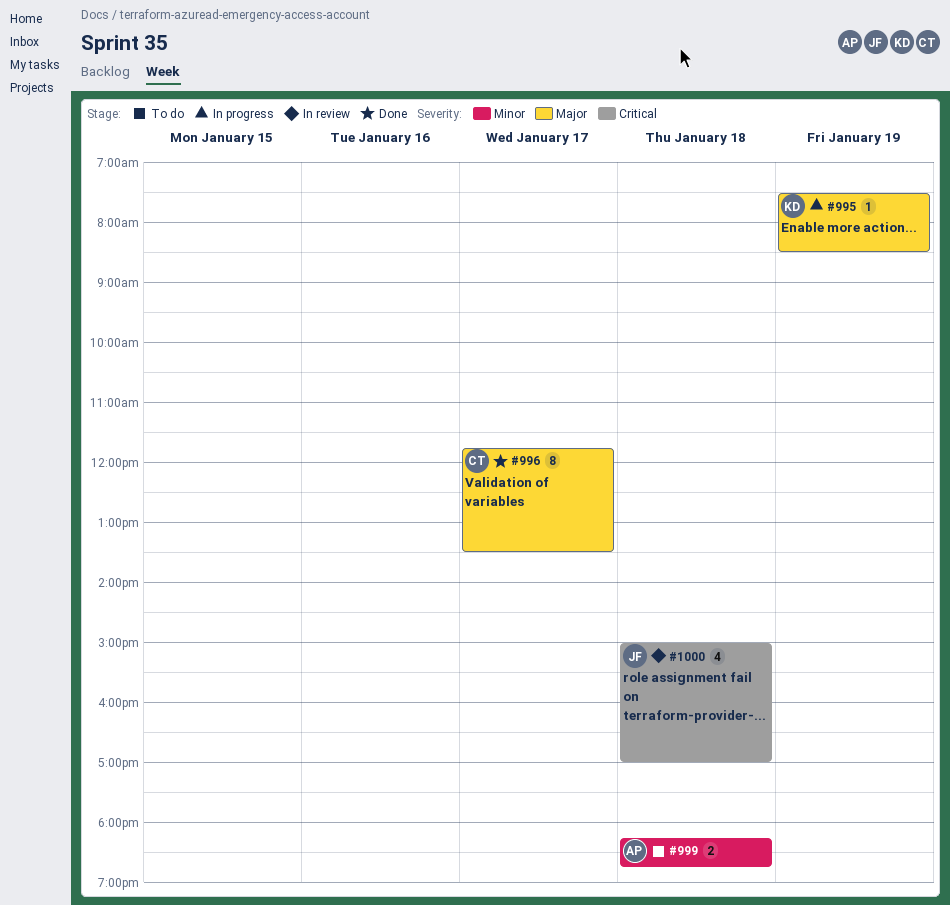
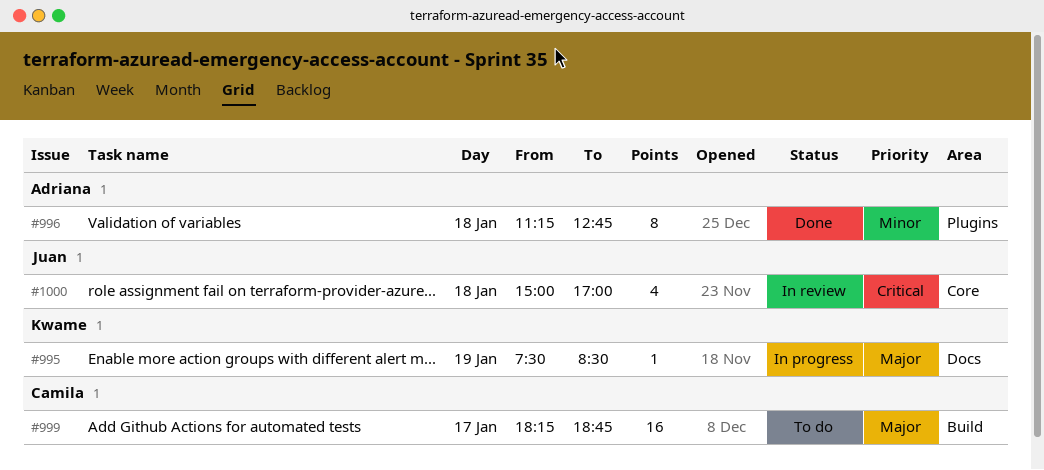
#996, owner: Camila -> Adriana
#996, priority: Major -> Minor
#996, day: Jan 17 -> Jan 18
#996, begins: 11:45 -> 11:15
#996, ends: 13:30 -> 12:45
#999, owner: Adriana -> Camila
#999, priority: Minor -> Major
#999, estimate: 2 -> 16
#999, day: Jan 18 -> Jan 17

